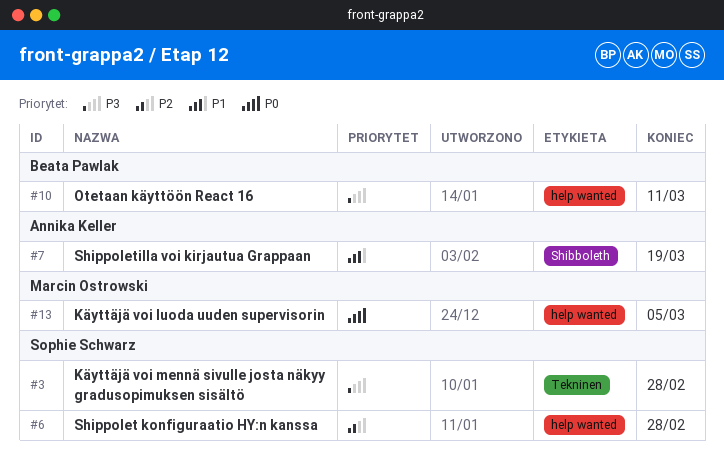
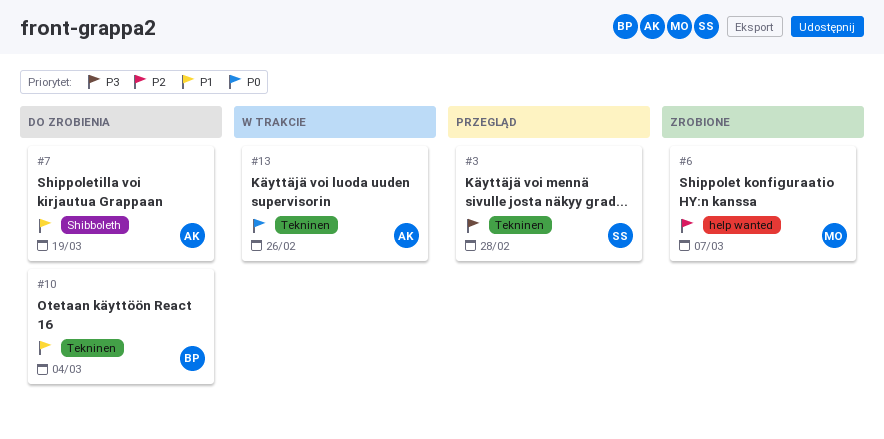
#6, owner: Sophie Schwarz -> Marcin Ostrowski
#6, due: Feb 28 -> Mar 7
#10, priority: P3 -> P1
#10, label: help wanted -> Tekninen
#10, due: Mar 11 -> Mar 4
#13, owner: Marcin Ostrowski -> Annika Keller
#13, label: help wanted -> Tekninen
#13, due: Mar 5 -> Feb 26

